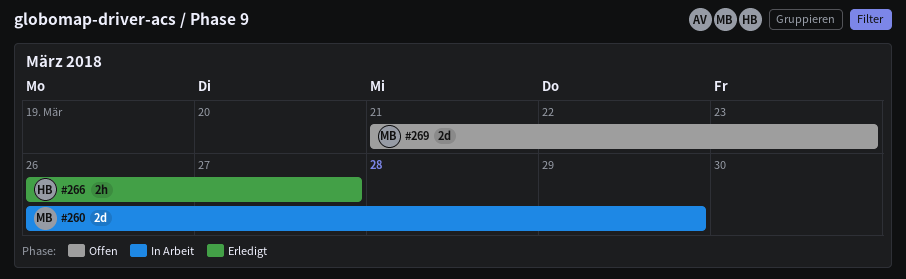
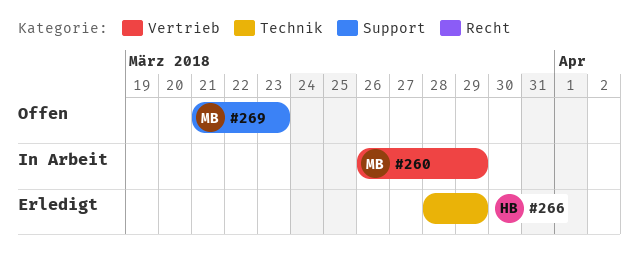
#266, start: Mar 26 -> Mar 28
#266, due: Mar 27 -> Mar 29

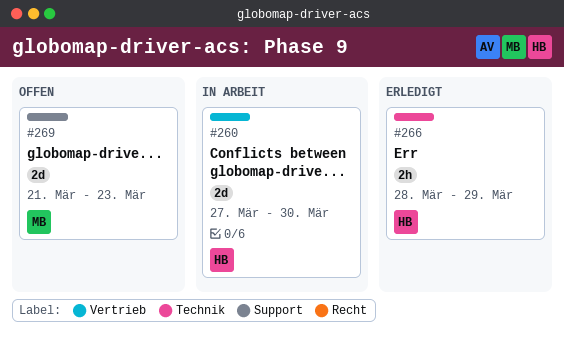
#260, owner: MB -> HB
#260, start: Mar 26 -> Mar 27
#260, due: Mar 29 -> Mar 30

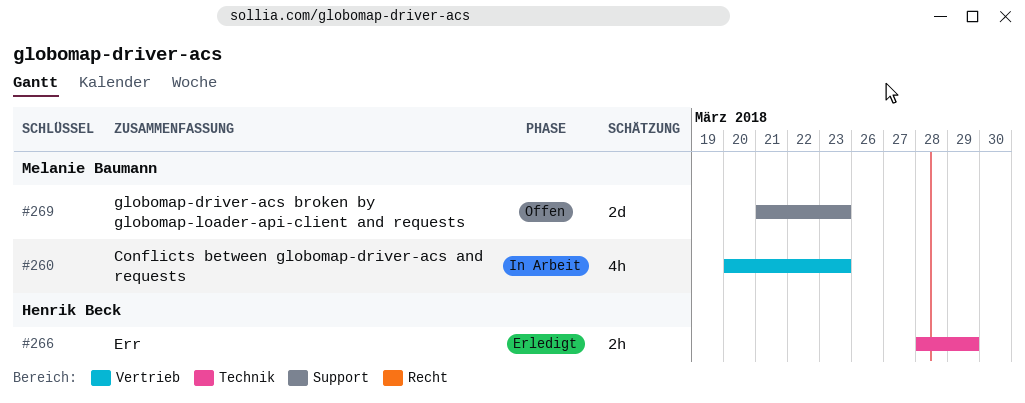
#260, owner: Henrik Beck -> Melanie Baumann
#260, estimate: 2d -> 4h
#260, start: Mar 27 -> Mar 20
#260, due: Mar 30 -> Mar 23

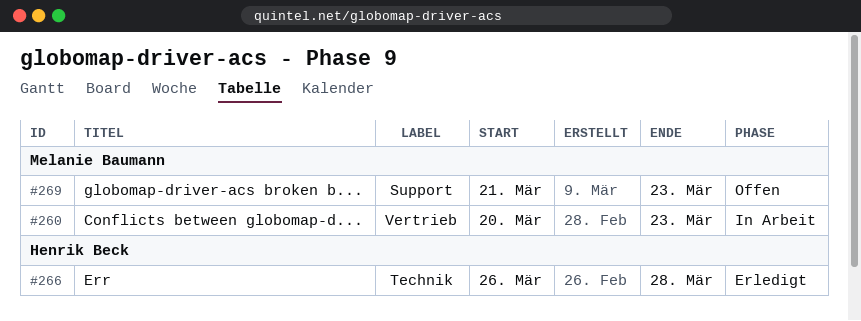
#266, start: Mar 28 -> Mar 26
#266, due: Mar 29 -> Mar 28

